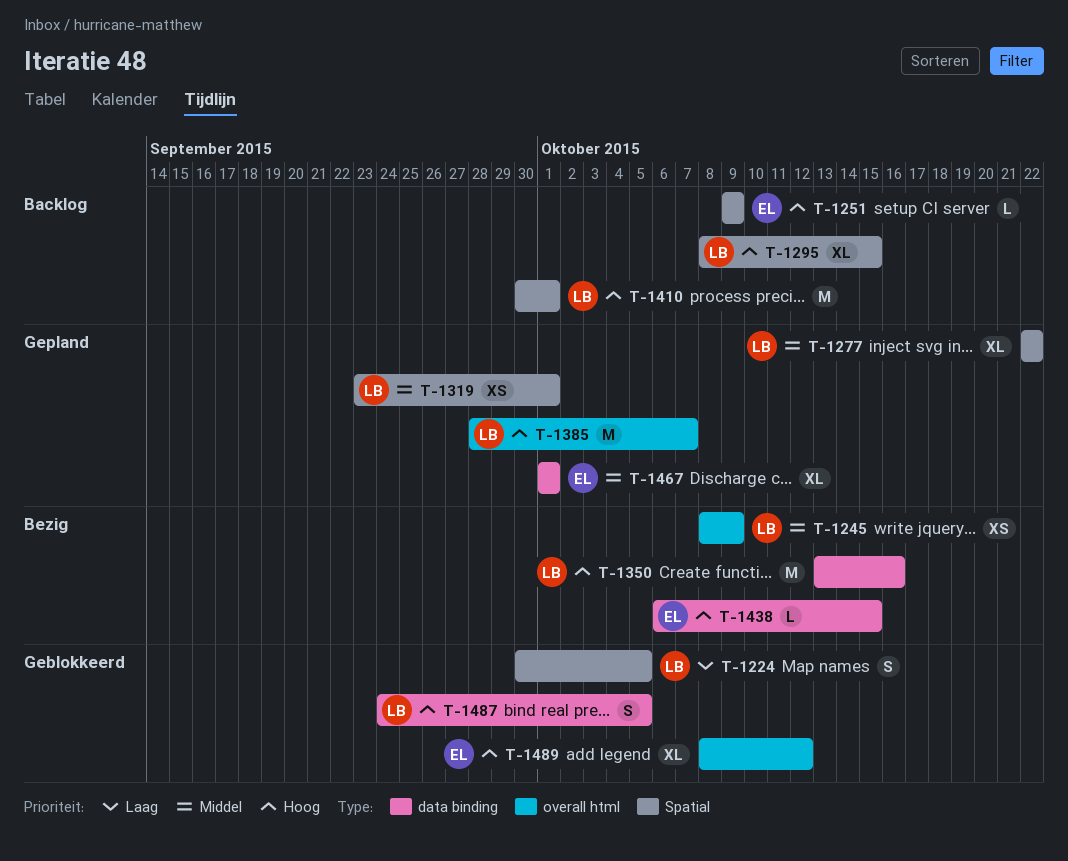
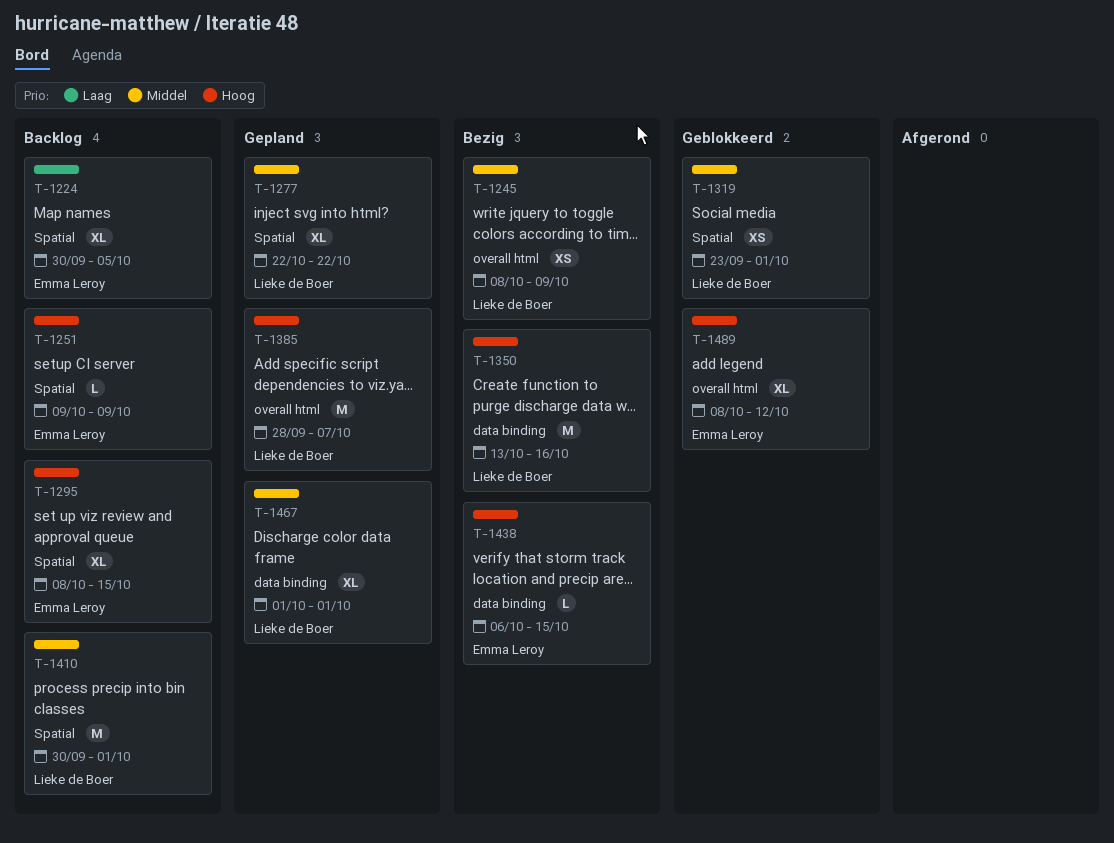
T-1224, status: Geblokkeerd -> Backlog
T-1224, owner: Lieke de Boer -> Emma Leroy
T-1224, estimate: S -> XL
T-1295, owner: Lieke de Boer -> Emma Leroy
T-1319, status: Gepland -> Geblokkeerd
T-1410, priority: Hoog -> Middel
T-1467, owner: Emma Leroy -> Lieke de Boer
T-1487: present -> none

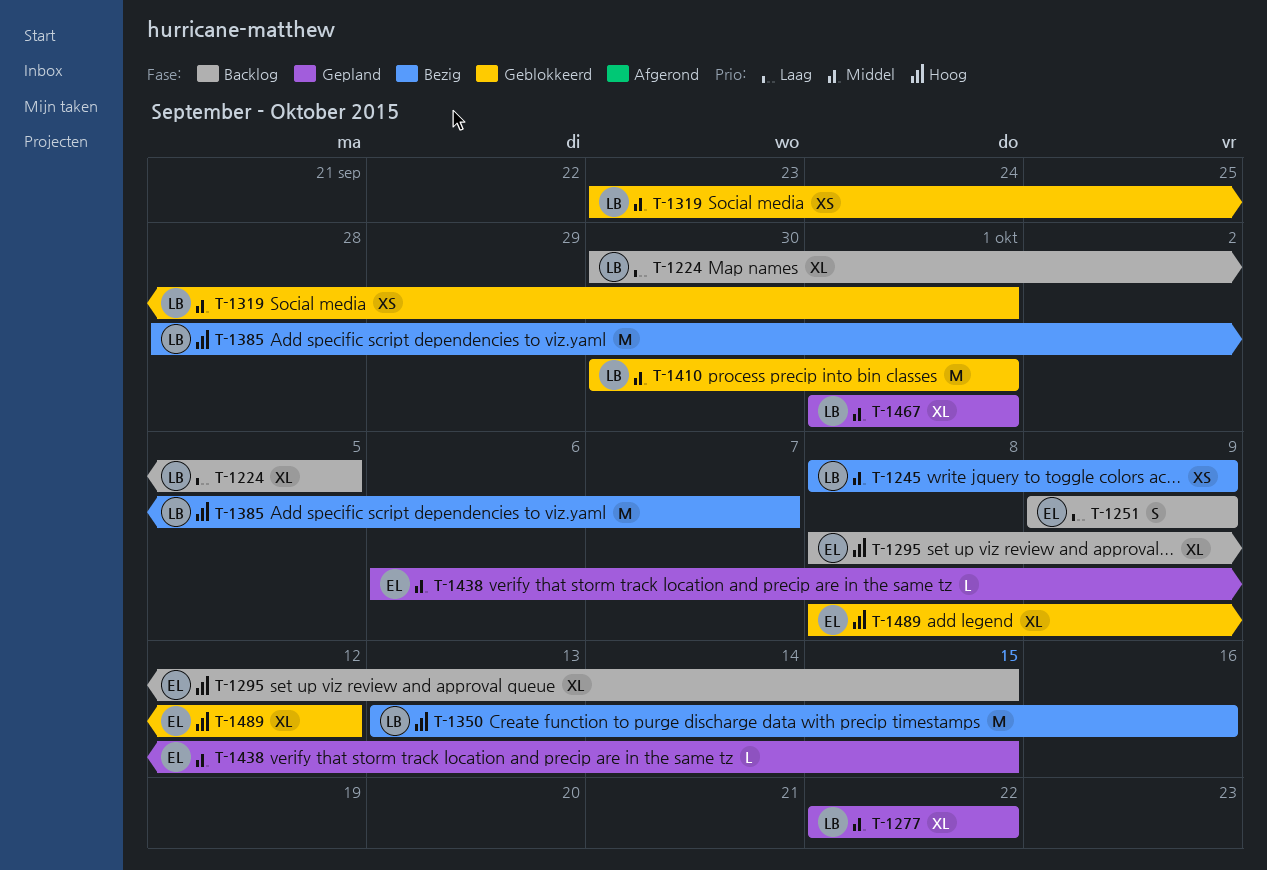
T-1224, owner: Emma Leroy -> Lieke de Boer
T-1251, priority: Hoog -> Laag
T-1251, estimate: L -> S
T-1385, status: Gepland -> Bezig
T-1410, status: Backlog -> Geblokkeerd
T-1438, status: Bezig -> Gepland
T-1438, priority: Hoog -> Middel

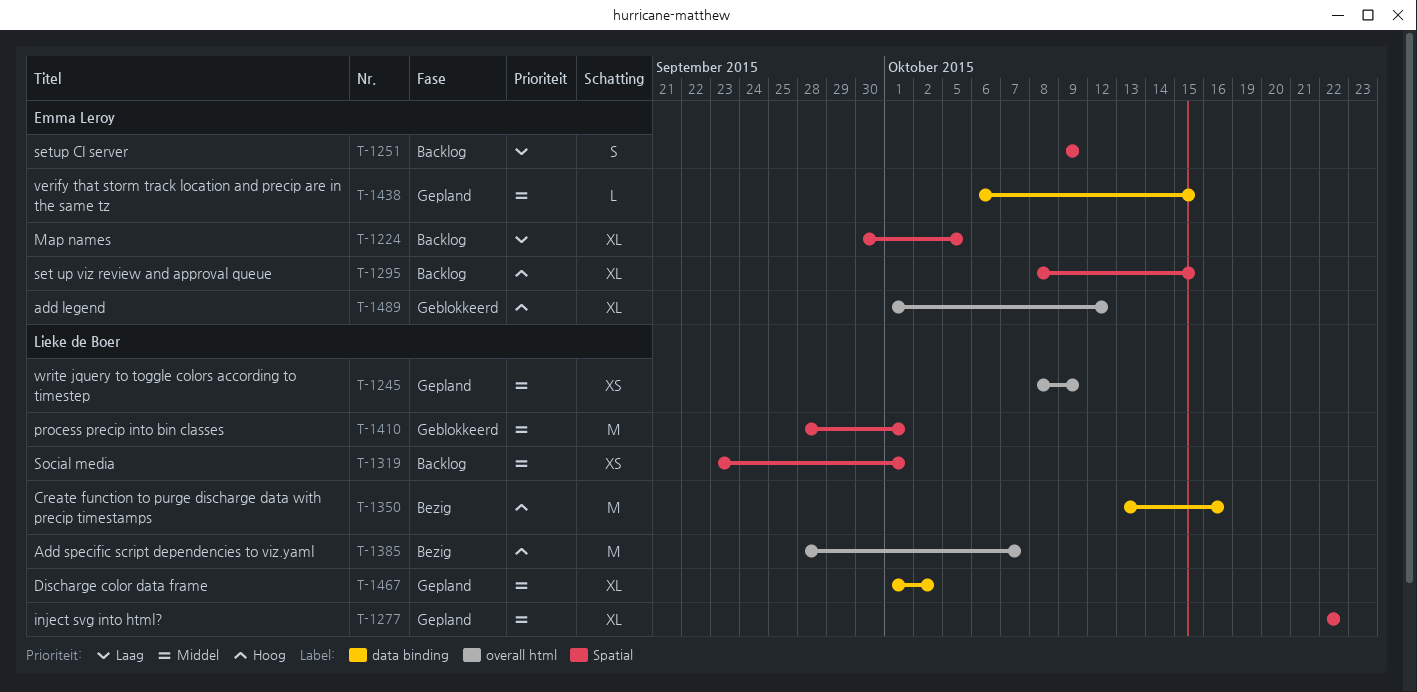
T-1224, owner: Lieke de Boer -> Emma Leroy
T-1245, status: Bezig -> Gepland
T-1319, status: Geblokkeerd -> Backlog
T-1410, start: Sep 30 -> Sep 28
T-1467, due: Oct 1 -> Oct 2
T-1489, start: Oct 8 -> Oct 1

